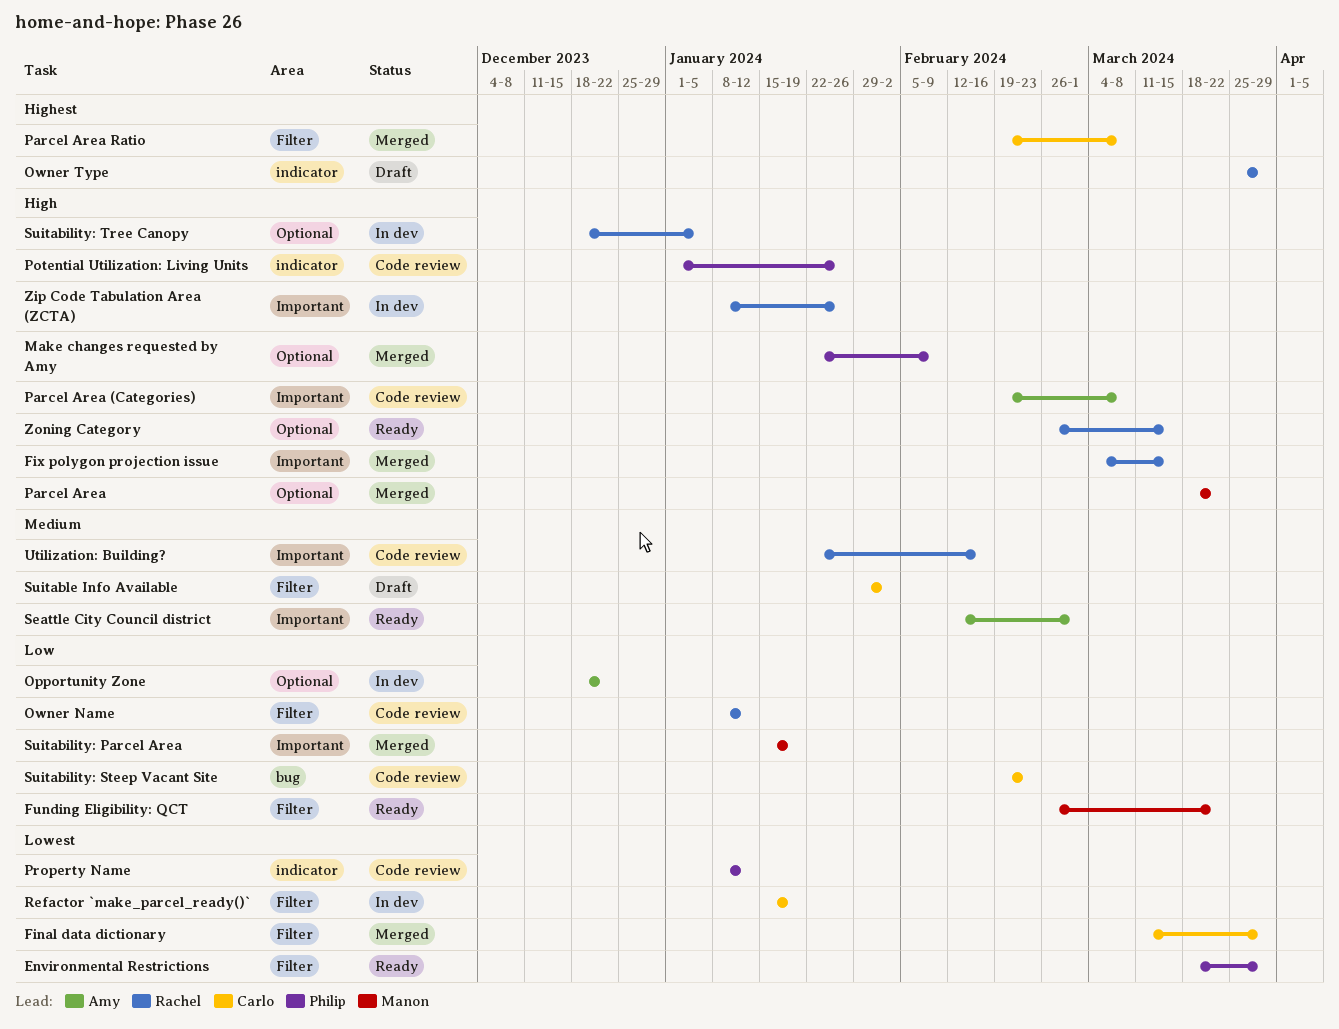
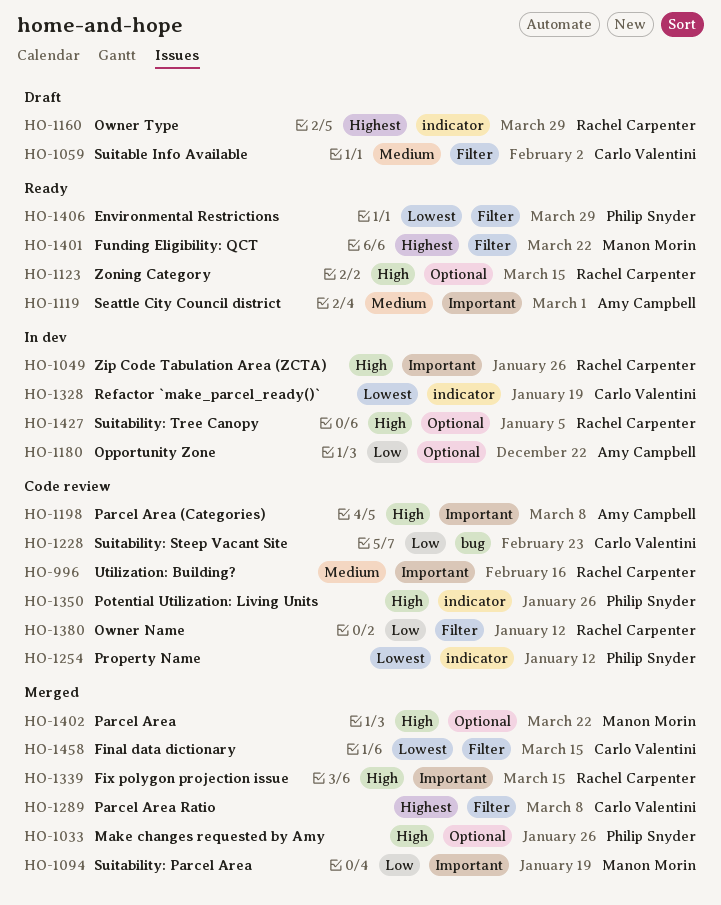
Final data dictionary, due: Mar 29 -> Mar 15
Funding Eligibility: QCT, priority: Low -> Highest
Make changes requested by Amy, due: Feb 9 -> Jan 26
Refactor `make_parcel_ready()`, label: Filter -> indicator

